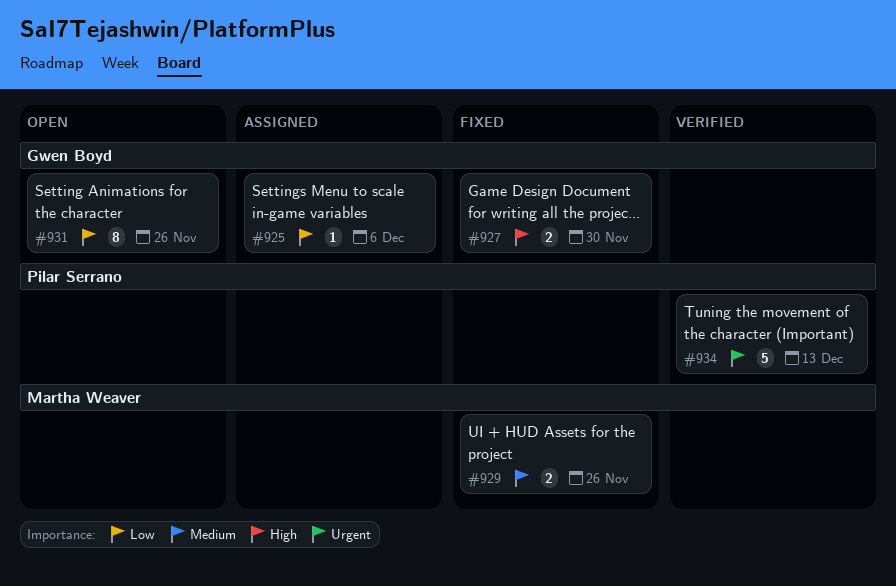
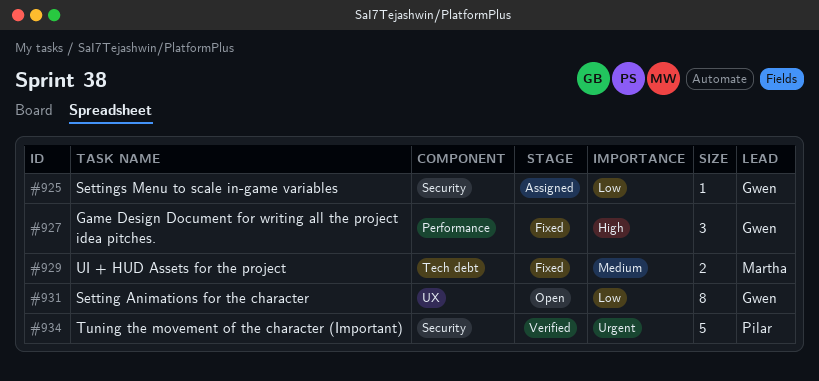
#927, estimate: 2 -> 3

